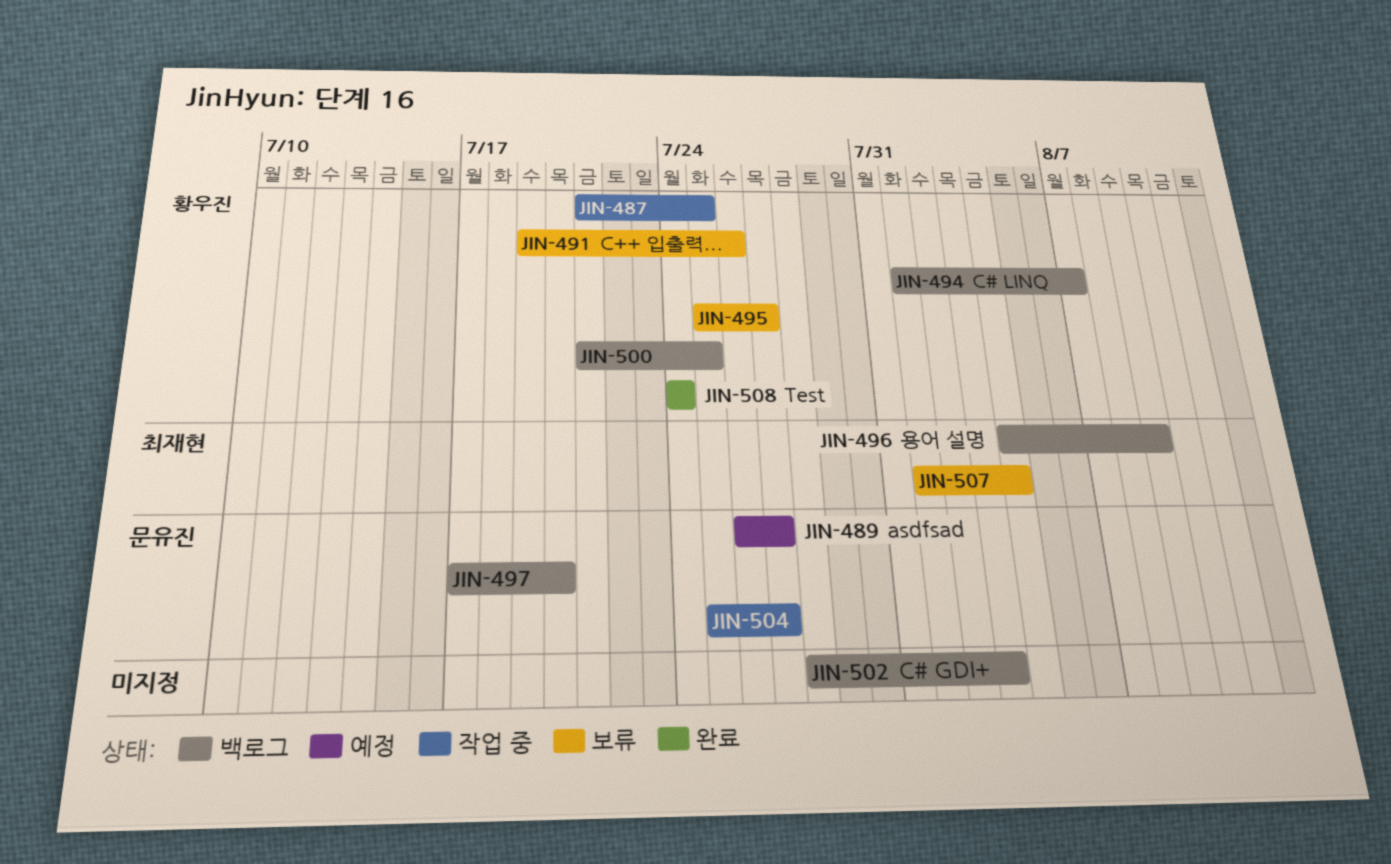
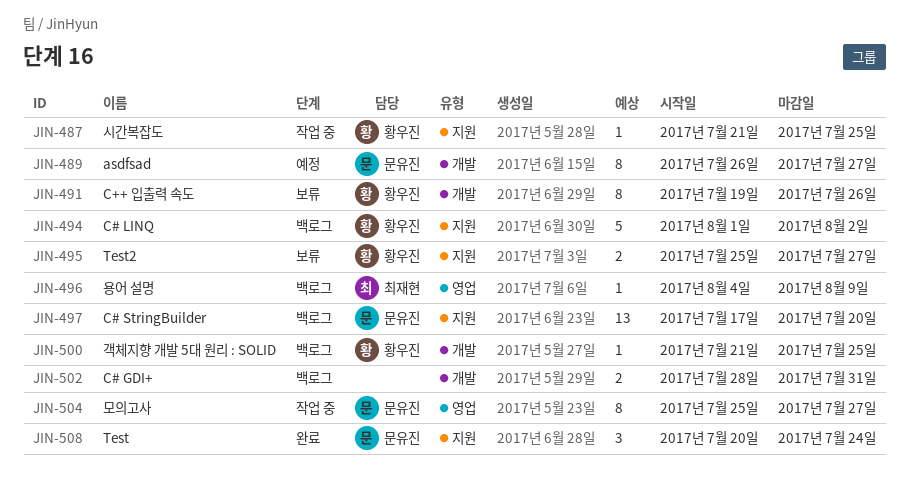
JIN-494, due: Aug 7 -> Aug 2
JIN-502, due: Aug 3 -> Jul 31
JIN-507: present -> none
JIN-508, owner: 황우진 -> 문유진
JIN-508, start: Jul 24 -> Jul 20

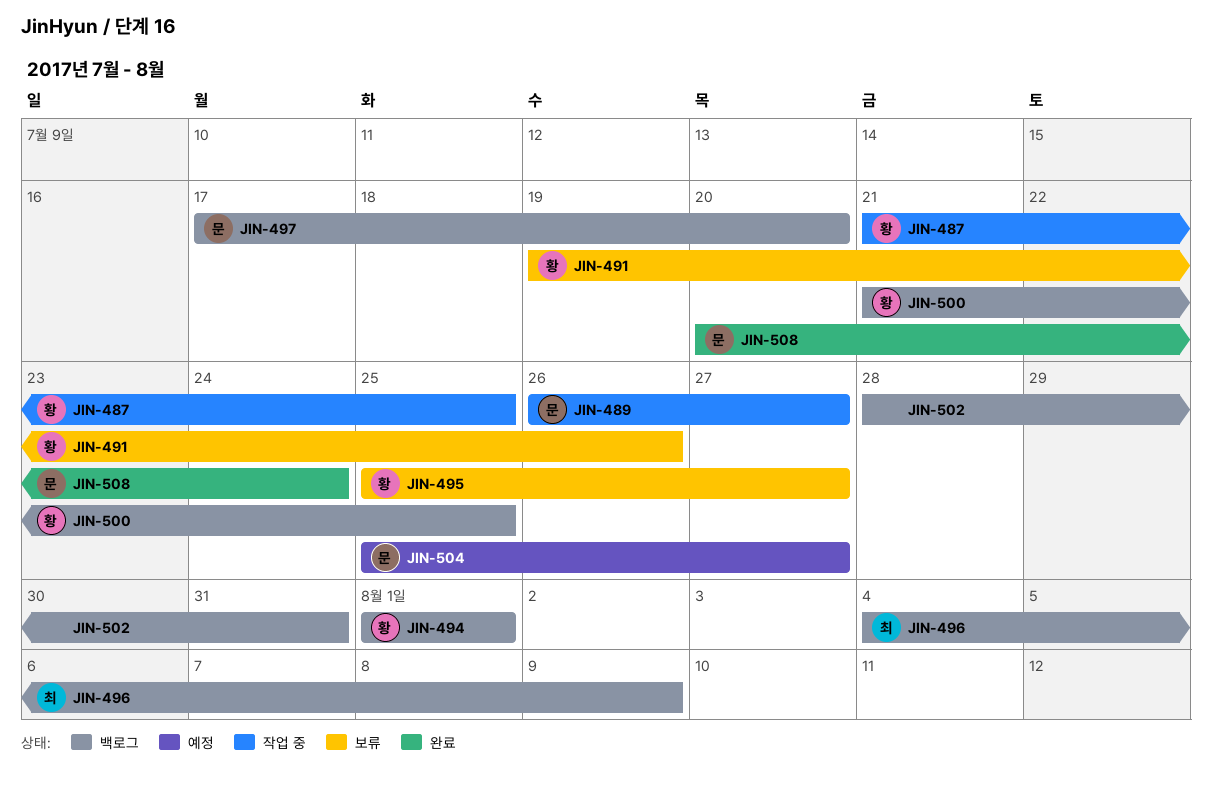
JIN-489, status: 예정 -> 작업 중
JIN-494, due: Aug 2 -> Aug 1
JIN-504, status: 작업 중 -> 예정

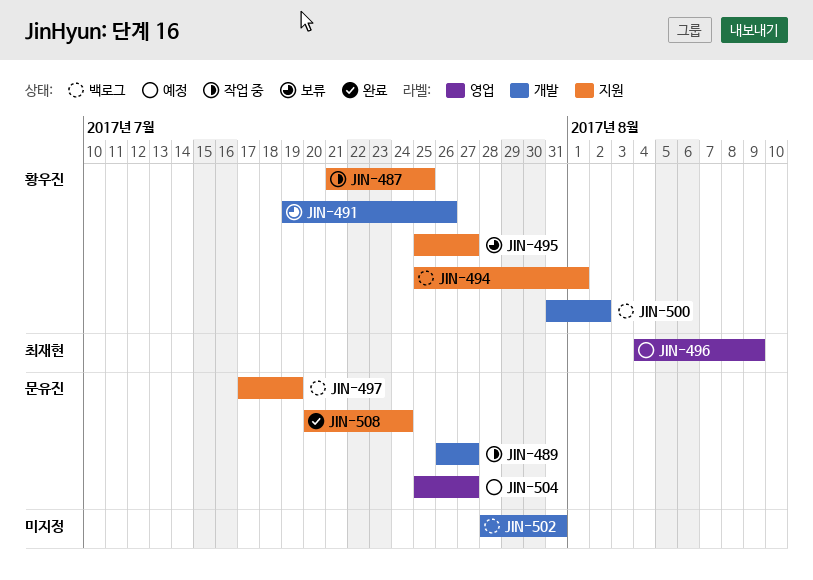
JIN-494, start: Aug 1 -> Jul 25
JIN-496, status: 백로그 -> 예정
JIN-497, due: Jul 20 -> Jul 19
JIN-500, start: Jul 21 -> Jul 31
JIN-500, due: Jul 25 -> Aug 2

